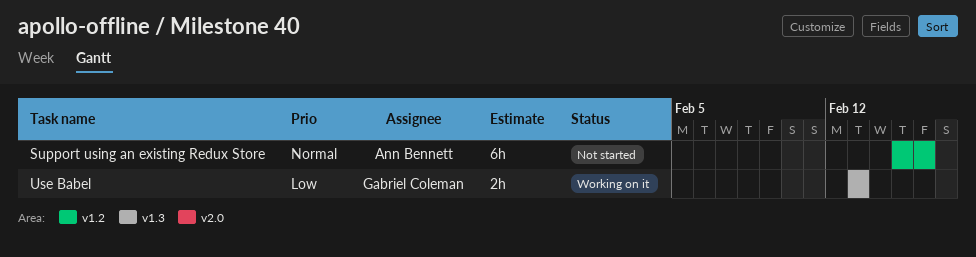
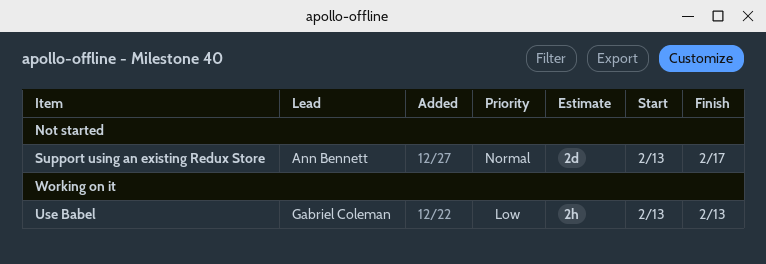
Support using an existing Redux Store, estimate: 6h -> 2d
Support using an existing Redux Store, start: Feb 15 -> Feb 13
Support using an existing Redux Store, due: Feb 16 -> Feb 17

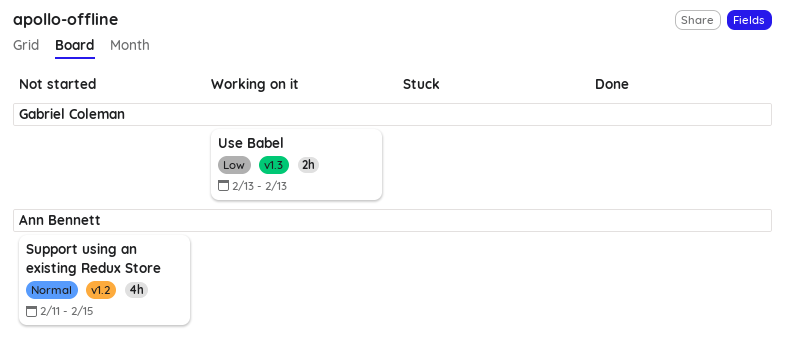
Support using an existing Redux Store, estimate: 2d -> 4h
Support using an existing Redux Store, start: Feb 13 -> Feb 11
Support using an existing Redux Store, due: Feb 17 -> Feb 15

